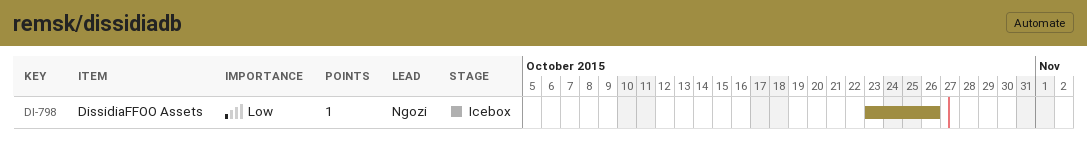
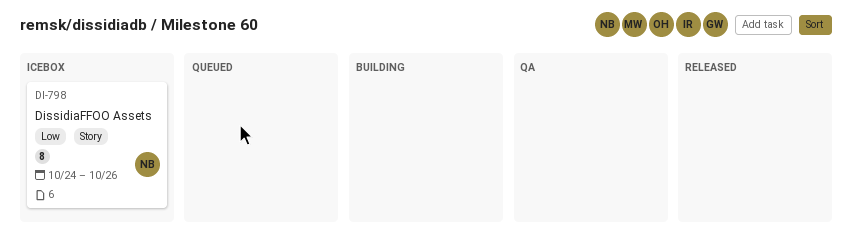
DI-798, estimate: 1 -> 8
DI-798, start: Oct 23 -> Oct 24

